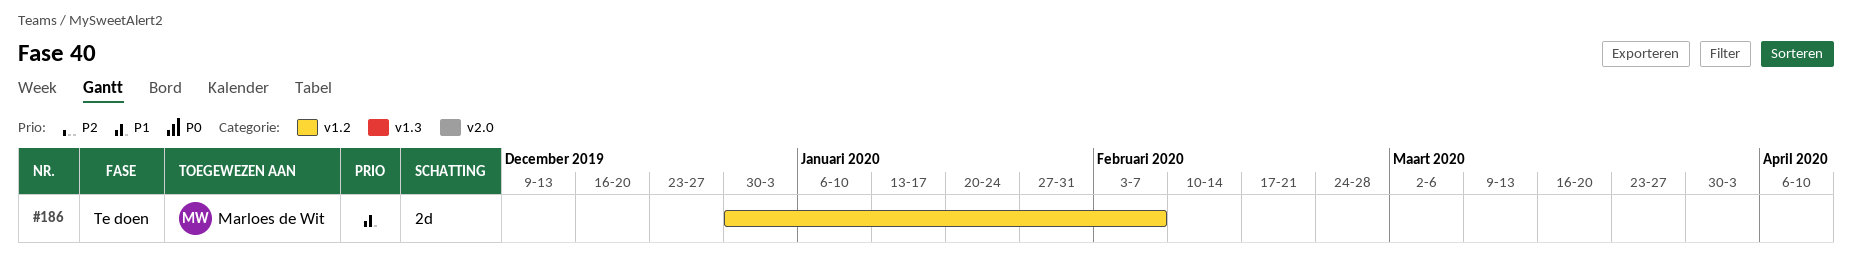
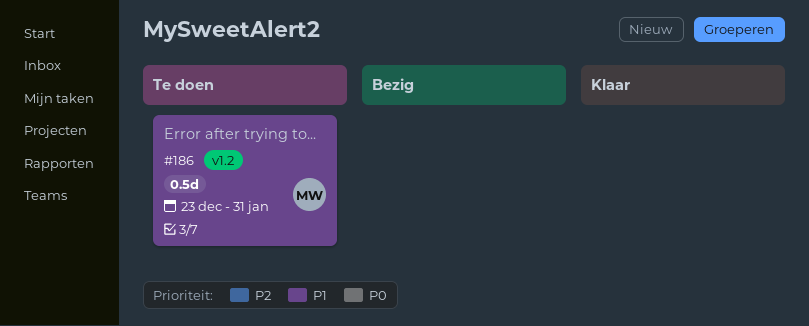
#186, estimate: 2d -> 0.5d
#186, start: Dec 30 -> Dec 23
#186, due: Feb 7 -> Jan 31

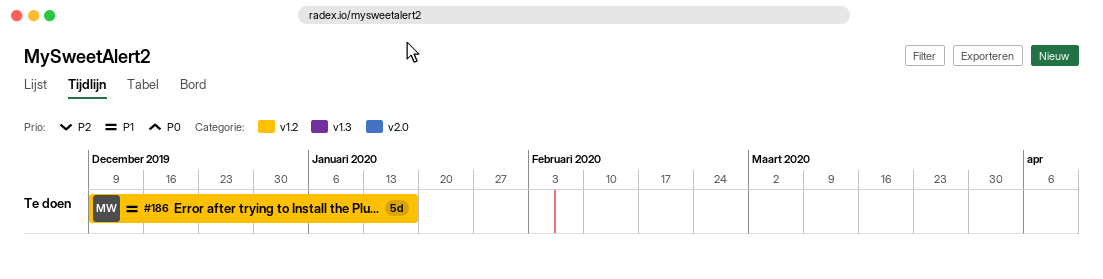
#186, estimate: 0.5d -> 5d
#186, start: Dec 23 -> Dec 9
#186, due: Jan 31 -> Jan 17

